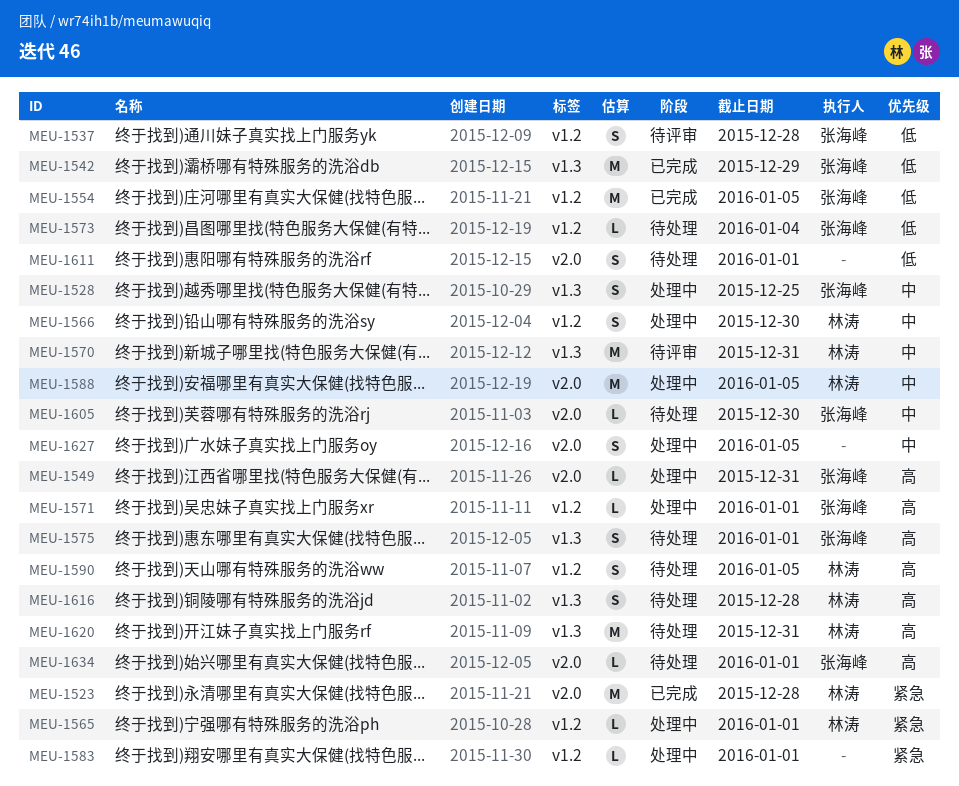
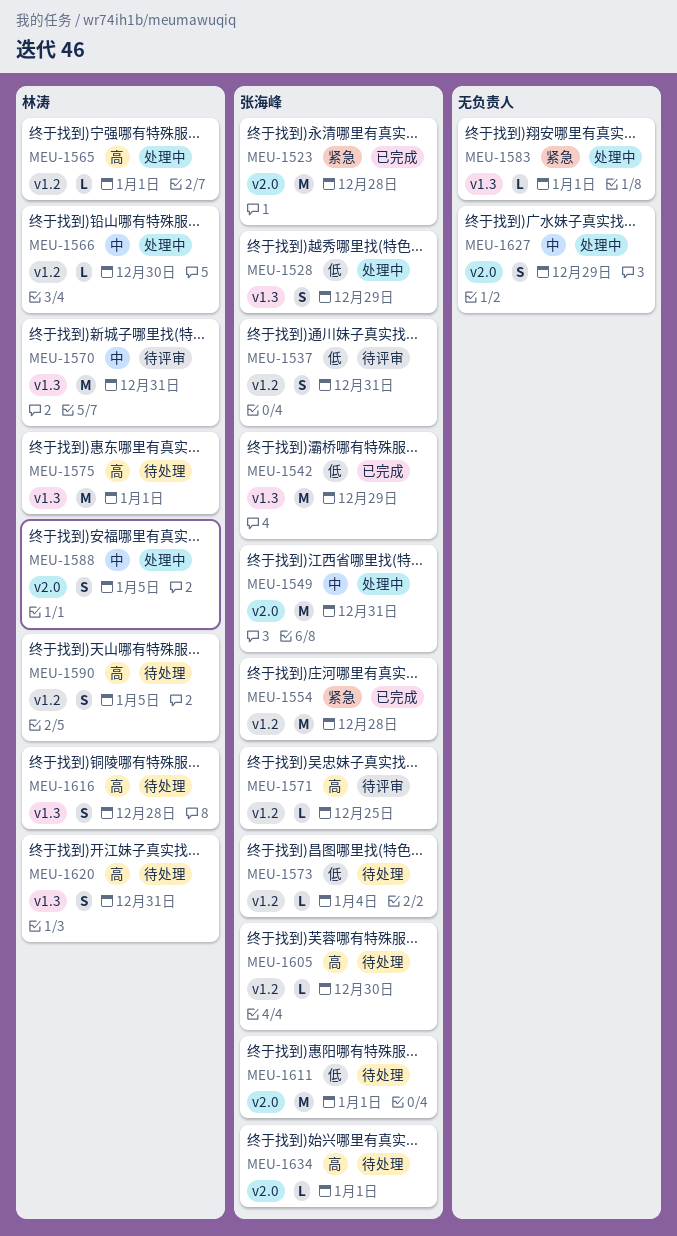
MEU-1523, owner: 林涛 -> 张海峰
MEU-1528, priority: 中 -> 低
MEU-1528, due: Dec 25 -> Dec 29
MEU-1537, due: Dec 28 -> Dec 31
MEU-1549, priority: 高 -> 中
MEU-1549, estimate: L -> M
MEU-1554, priority: 低 -> 紧急
MEU-1554, due: Jan 5 -> Dec 28
MEU-1565, priority: 紧急 -> 高
MEU-1566, estimate: S -> L
MEU-1571, status: 处理中 -> 待评审
MEU-1571, due: Jan 1 -> Dec 25
MEU-1575, owner: 张海峰 -> 林涛
MEU-1575, estimate: S -> M
MEU-1583, label: v1.2 -> v1.3
MEU-1588, estimate: M -> S
MEU-1605, priority: 中 -> 高
MEU-1605, label: v2.0 -> v1.2
MEU-1611, owner: none -> 张海峰
MEU-1611, estimate: S -> M
MEU-1620, estimate: M -> S
MEU-1627, due: Jan 5 -> Dec 29

